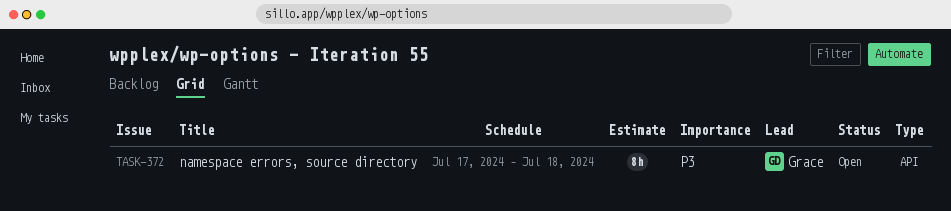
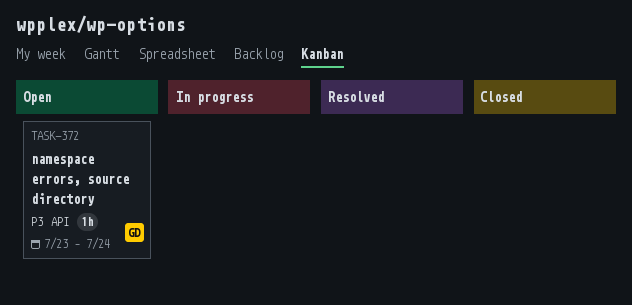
TASK-372, estimate: 8h -> 1h
TASK-372, start: Jul 17 -> Jul 23
TASK-372, due: Jul 18 -> Jul 24

